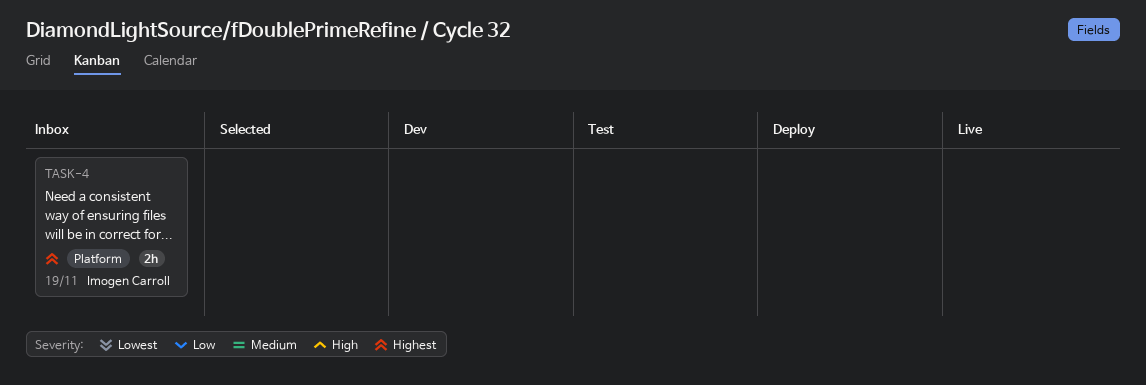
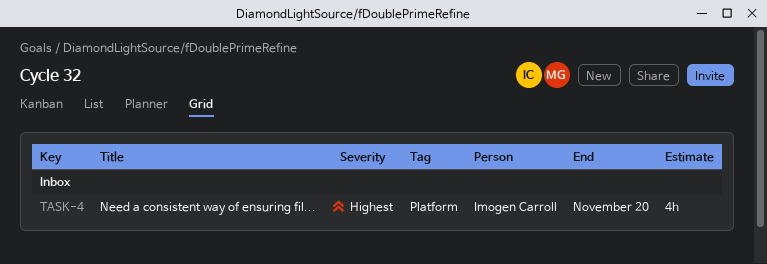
TASK-4, estimate: 2h -> 4h
TASK-4, due: Nov 19 -> Nov 20

